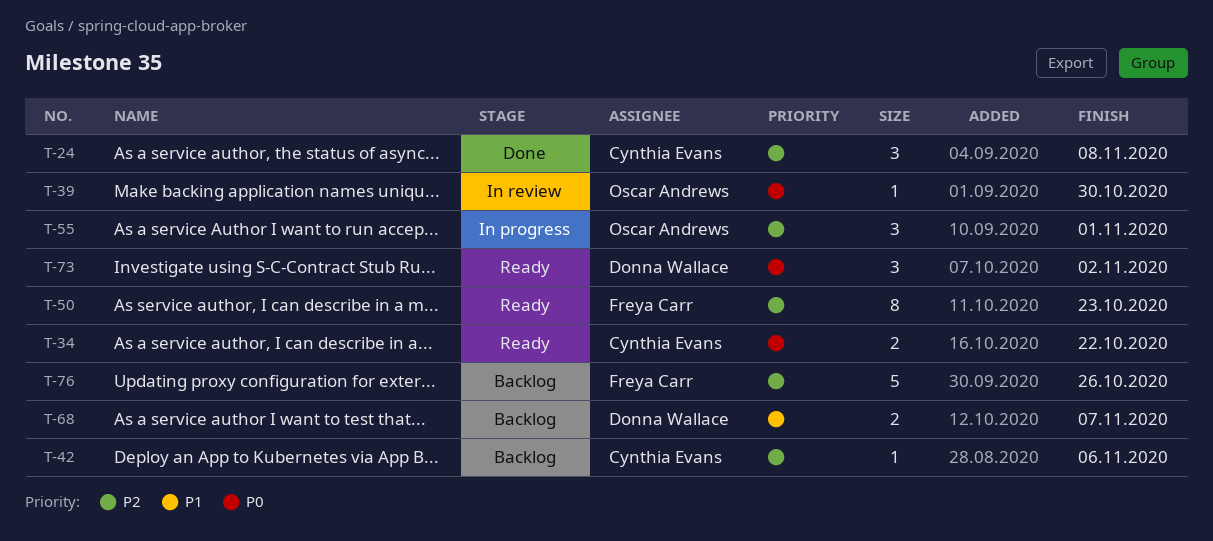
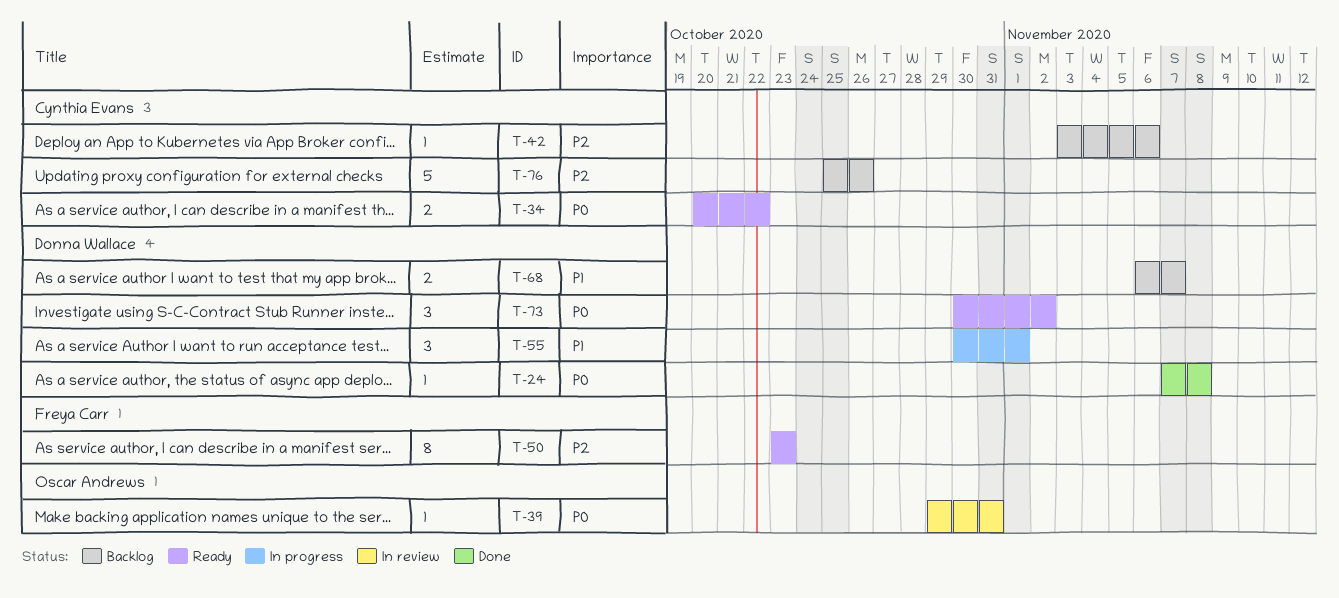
T-24, owner: Cynthia Evans -> Donna Wallace
T-24, priority: P2 -> P0
T-24, estimate: 3 -> 1
T-39, due: Oct 30 -> Oct 31
T-55, owner: Oscar Andrews -> Donna Wallace
T-55, priority: P2 -> P1
T-76, owner: Freya Carr -> Cynthia Evans

